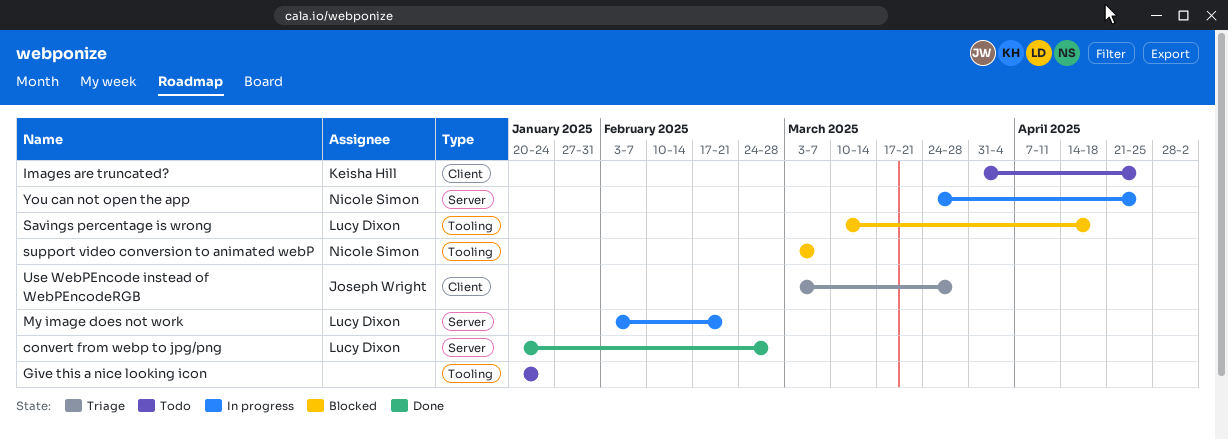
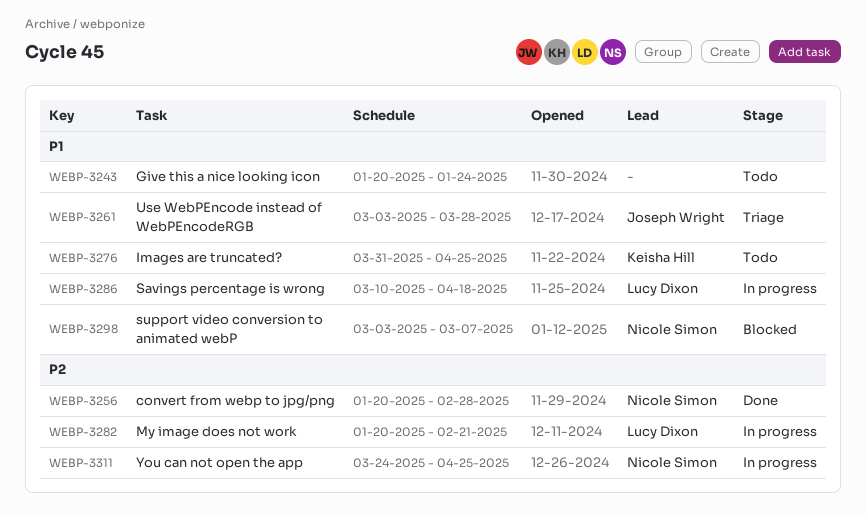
convert from webp to jpg/png, owner: Lucy Dixon -> Nicole Simon
My image does not work, start: Feb 3 -> Jan 20
Savings percentage is wrong, status: Blocked -> In progress

